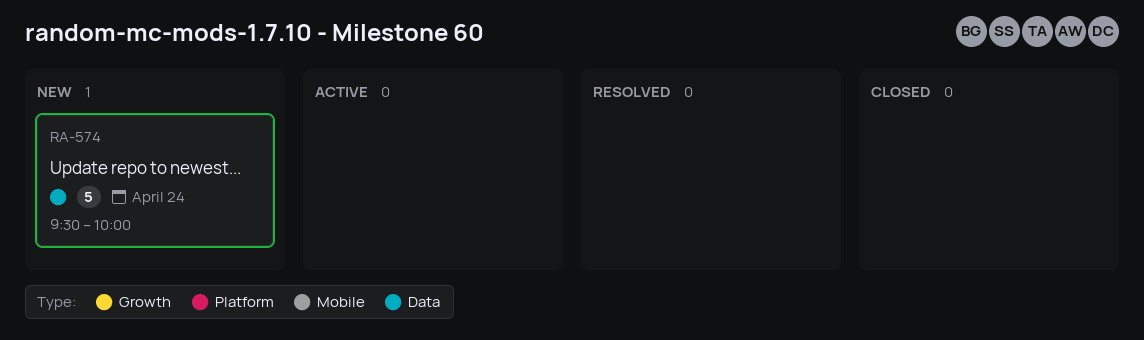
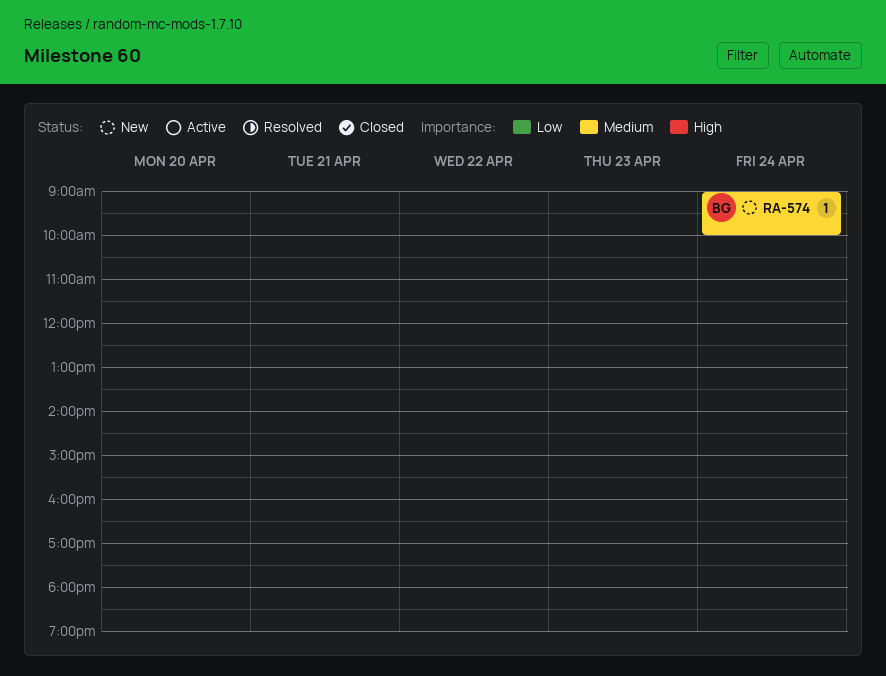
RA-574, estimate: 5 -> 1
RA-574, begins: 09:30 -> 09:00

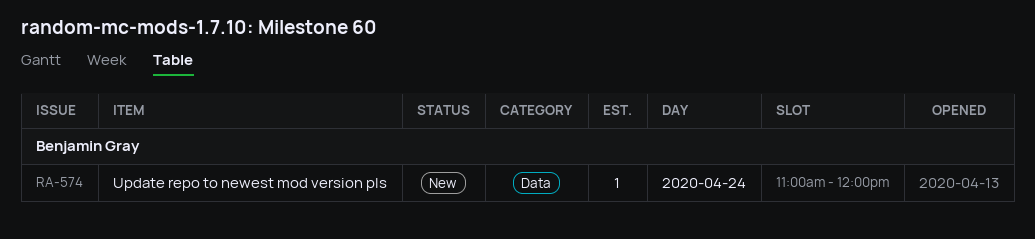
RA-574, begins: 09:00 -> 11:00
RA-574, ends: 10:00 -> 12:00

